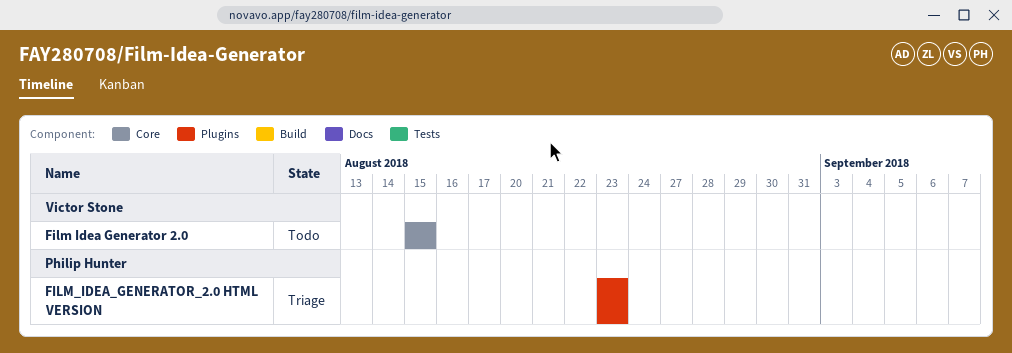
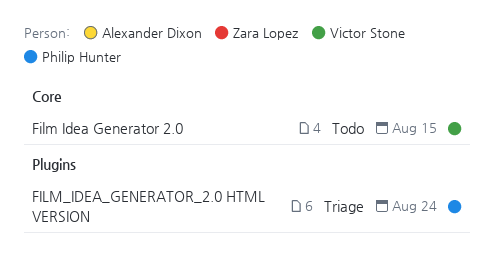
FILM_IDEA_GENERATOR_2.0 HTML VERSION, due: Aug 23 -> Aug 24

